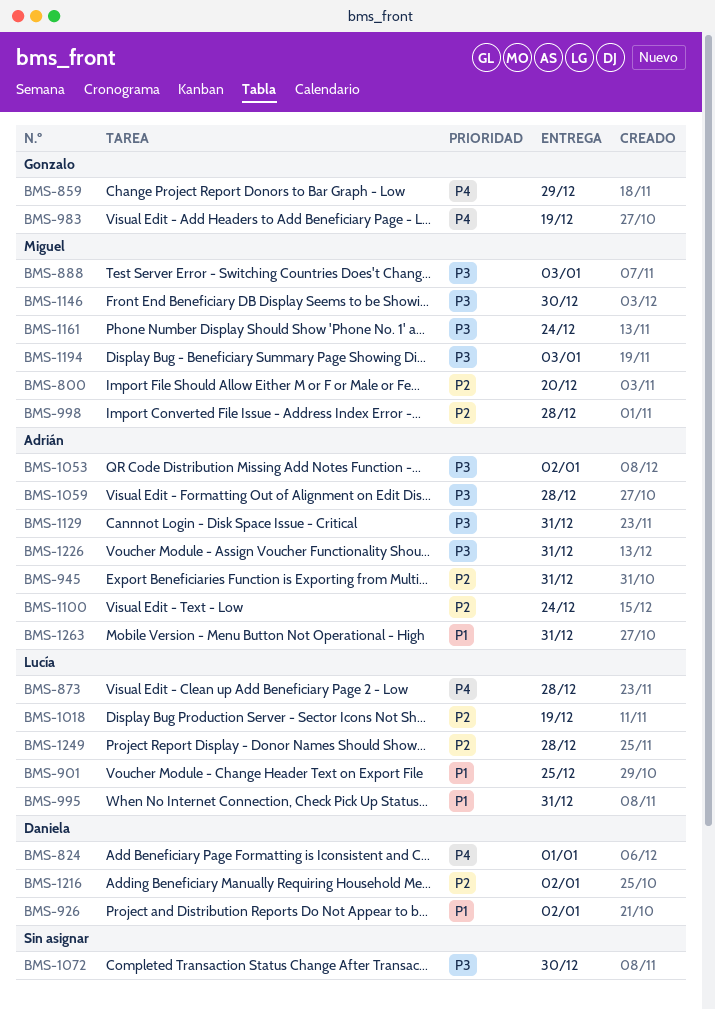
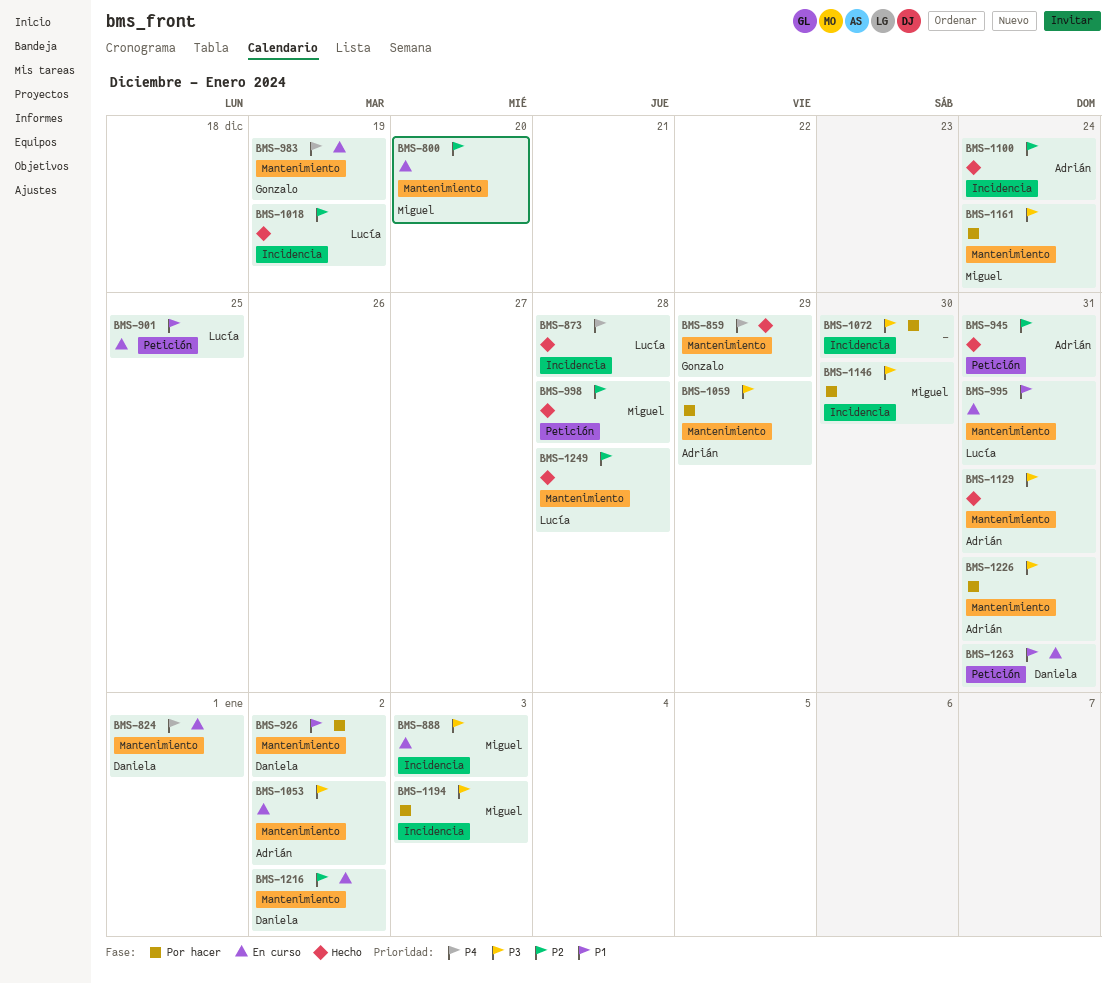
BMS-1059, due: Dec 28 -> Dec 29
BMS-1263, owner: Adrián -> Daniela

